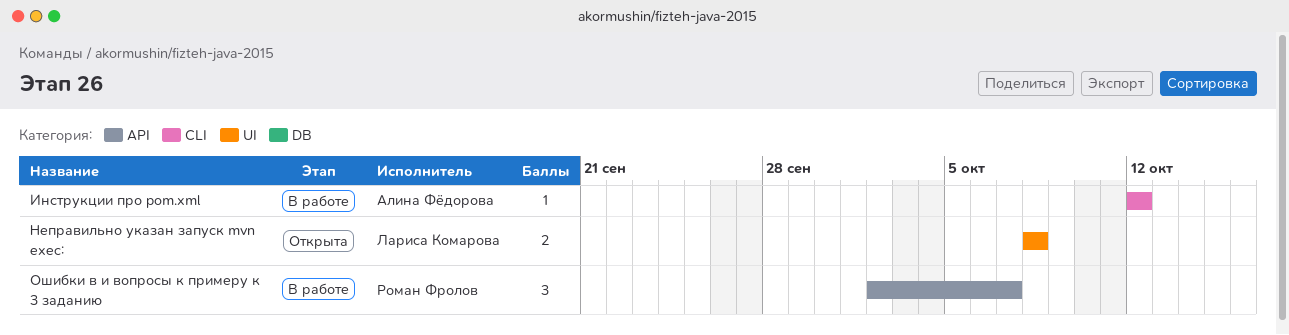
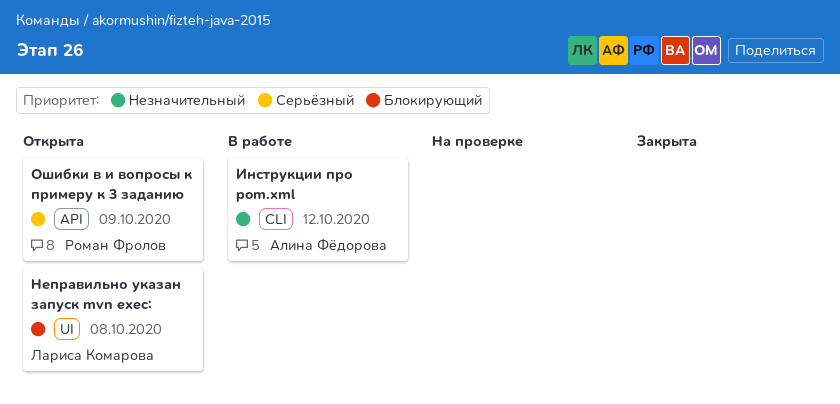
Ошибки в и вопросы к примеру к 3 заданию, status: В работе -> Открыта
Ошибки в и вопросы к примеру к 3 заданию, due: Oct 7 -> Oct 9

